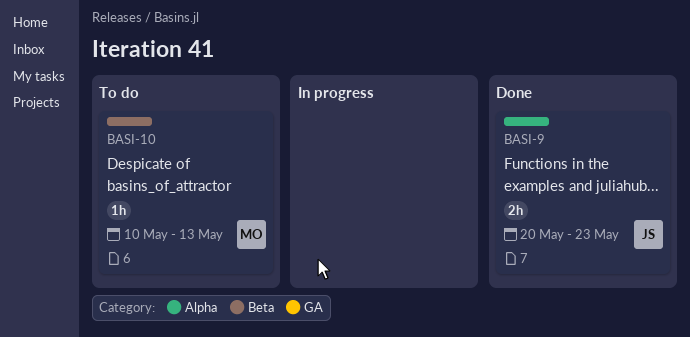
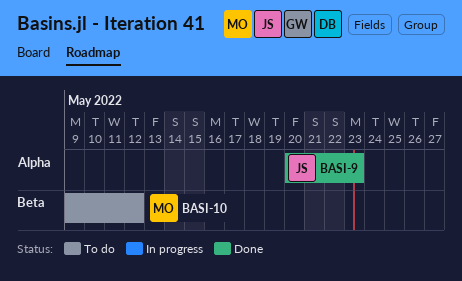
BASI-10, start: May 10 -> May 9
BASI-10, due: May 13 -> May 12

